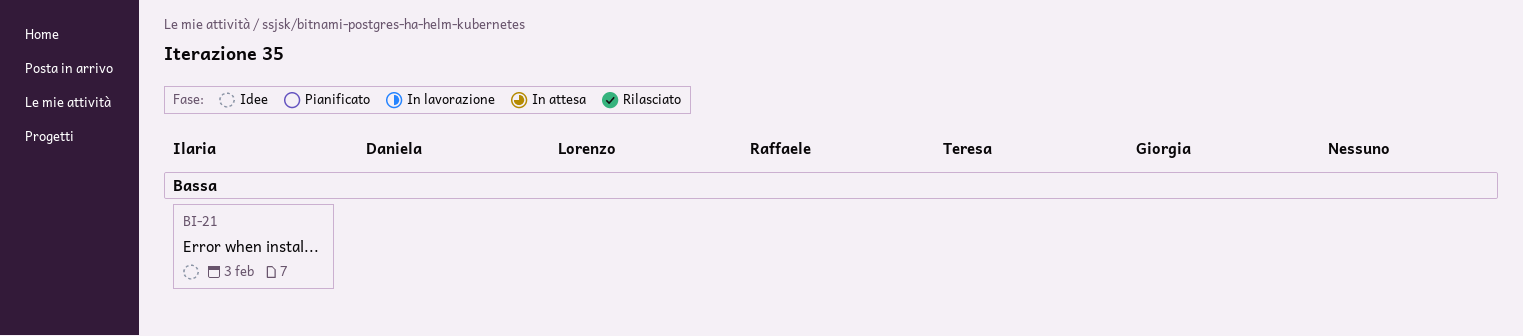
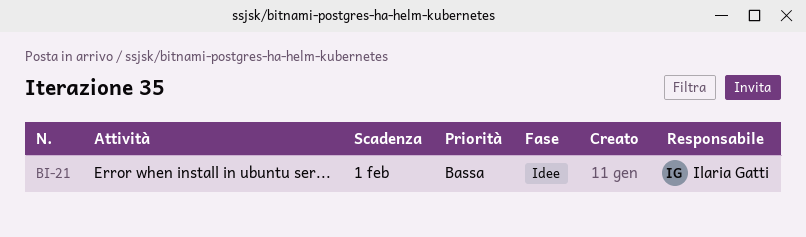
BI-21, due: Feb 3 -> Feb 1

